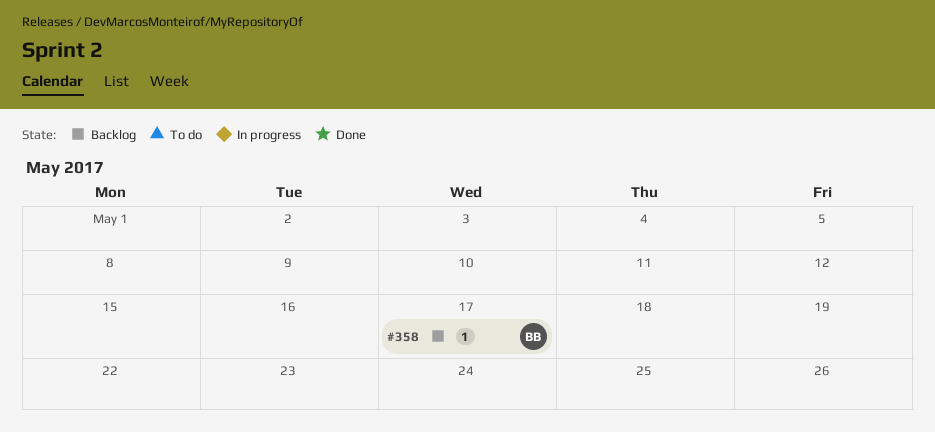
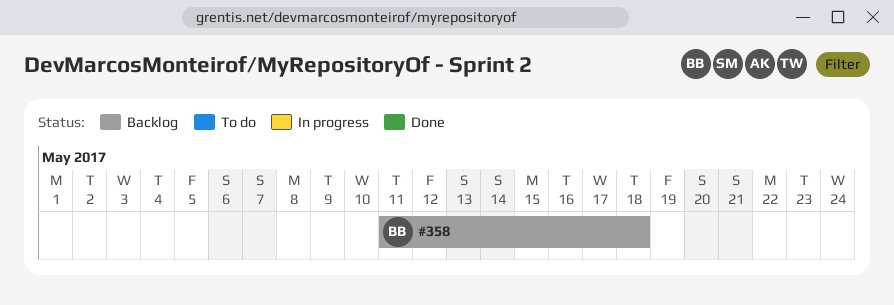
#358, due: May 17 -> May 18

